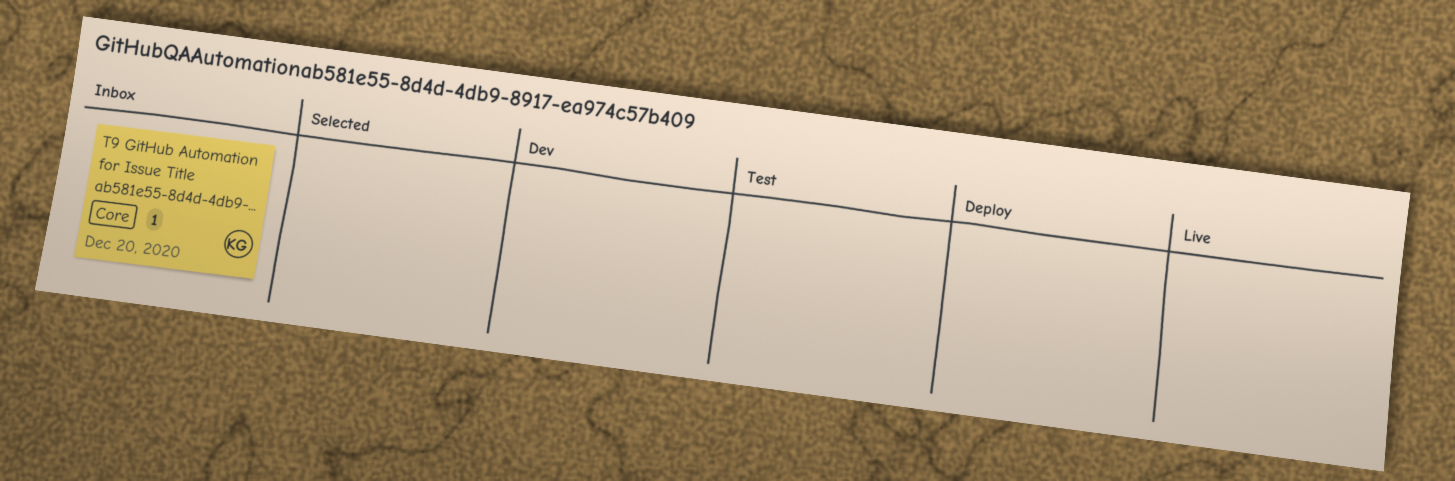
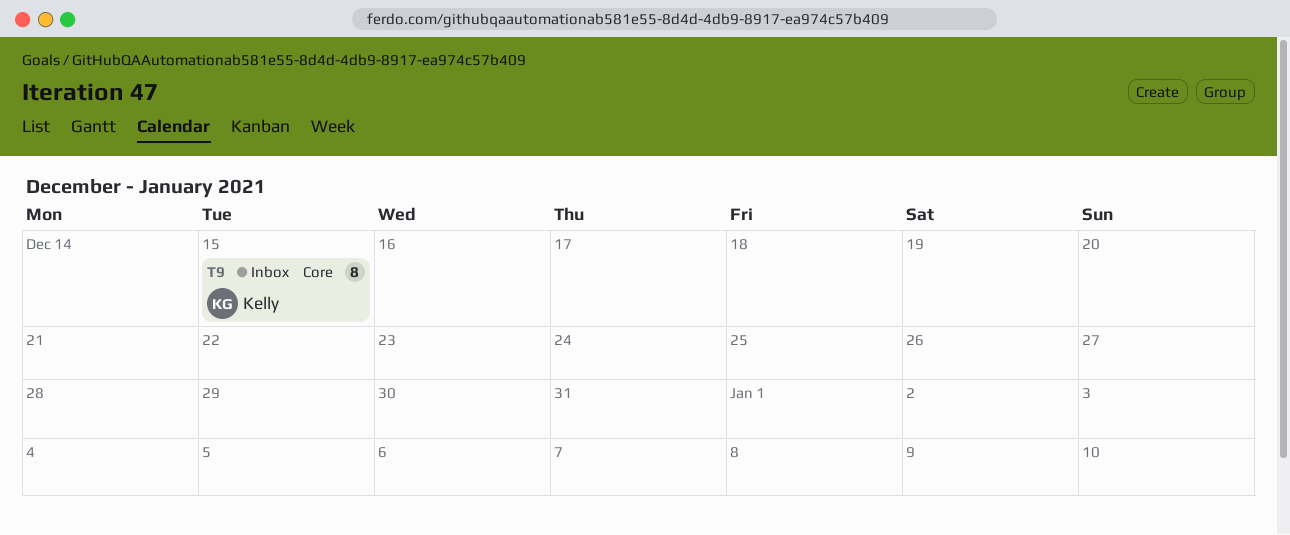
T9, estimate: 1 -> 8
T9, due: Dec 20 -> Dec 15

